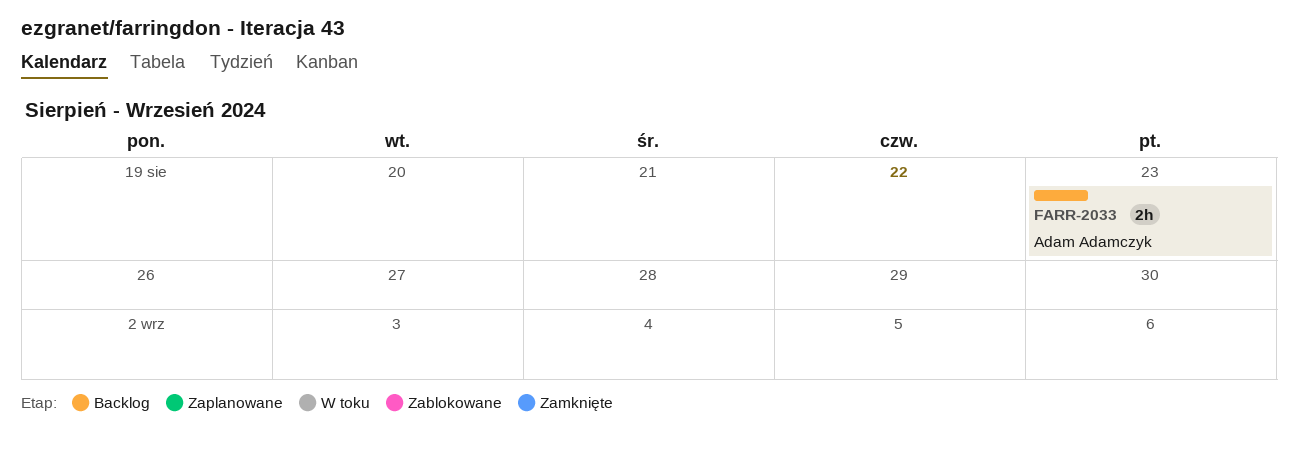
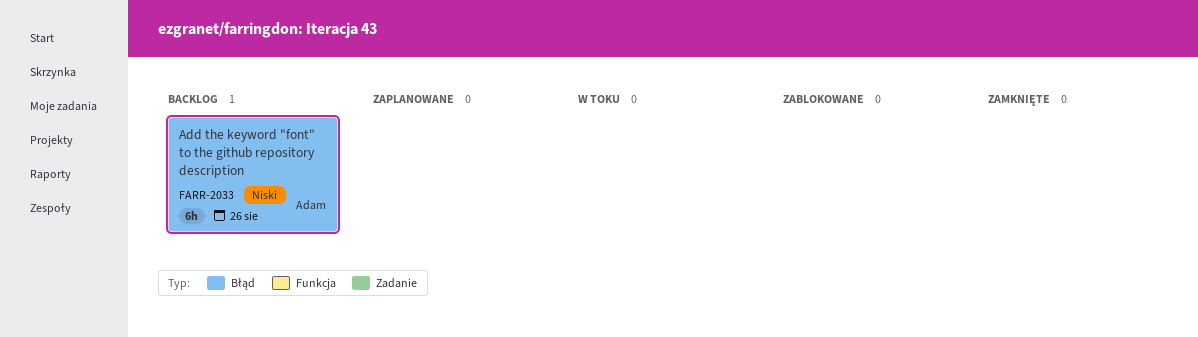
FARR-2033, estimate: 2h -> 6h
FARR-2033, due: Aug 23 -> Aug 26

